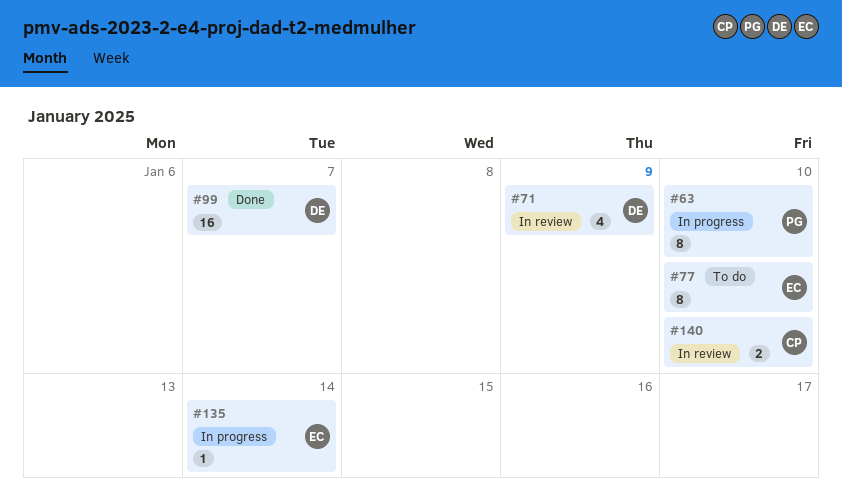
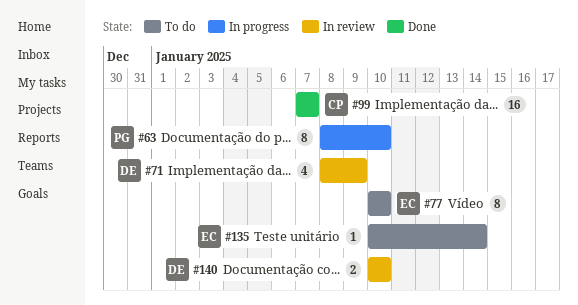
#99, owner: DE -> CP
#135, status: In progress -> To do
#140, owner: CP -> DE

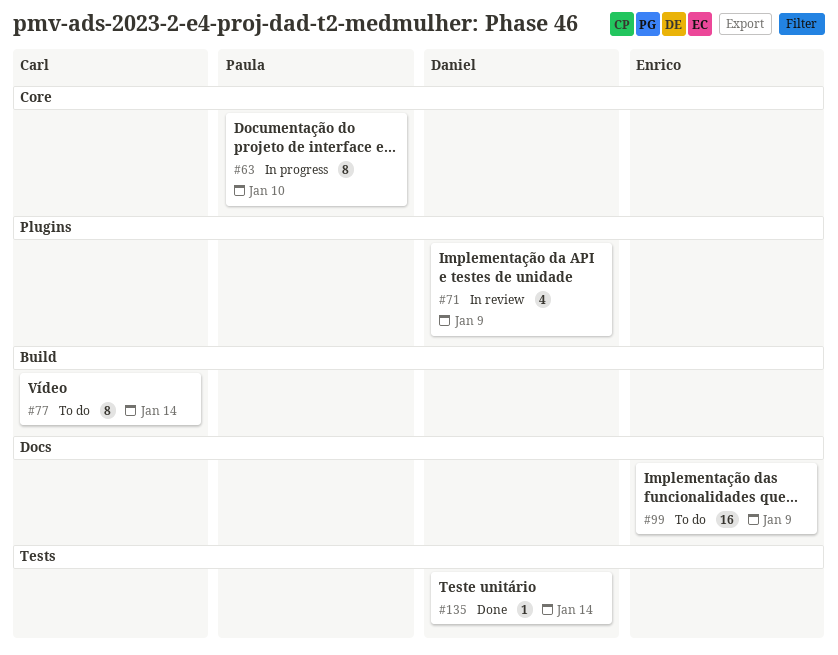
#77, owner: Enrico -> Carl
#77, due: Jan 10 -> Jan 14
#99, status: Done -> To do
#99, owner: Carl -> Enrico
#99, due: Jan 7 -> Jan 9
#135, status: To do -> Done
#135, owner: Enrico -> Daniel
#140: present -> none

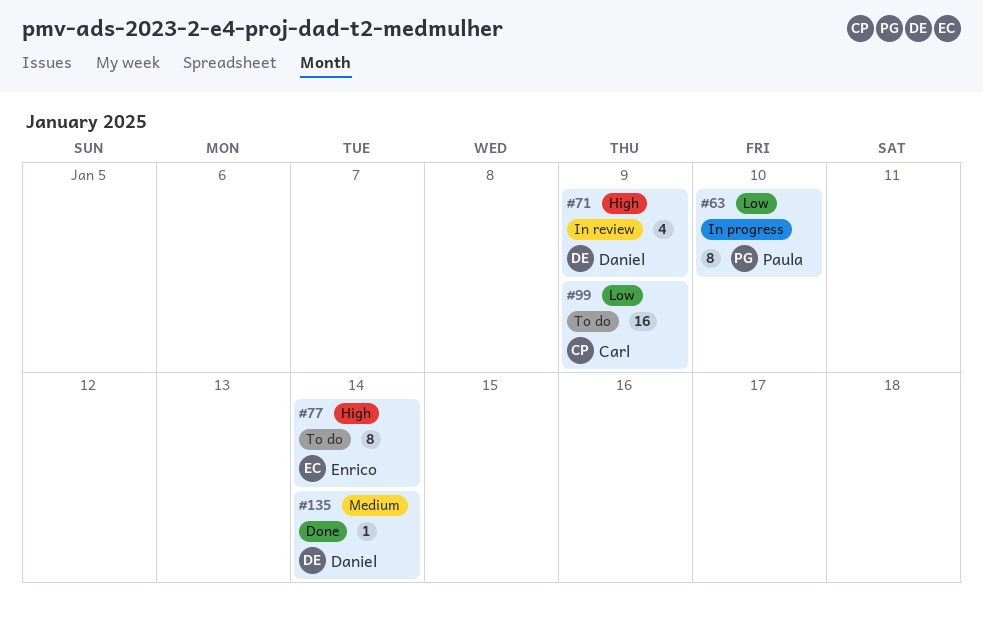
#77, owner: Carl -> Enrico
#99, owner: Enrico -> Carl

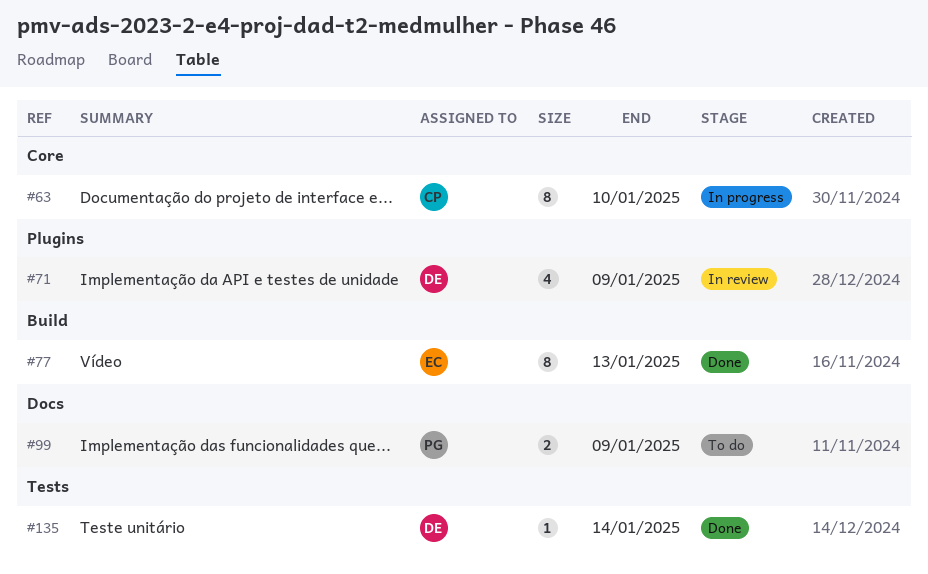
#63, owner: Paula -> Carl
#77, status: To do -> Done
#77, due: Jan 14 -> Jan 13
#99, owner: Carl -> Paula
#99, estimate: 16 -> 2

